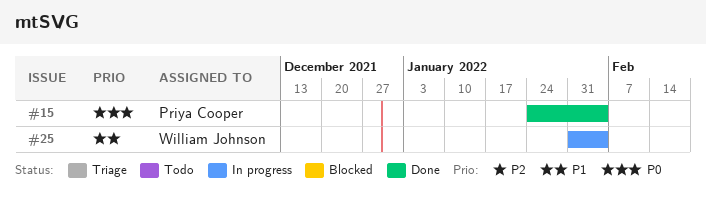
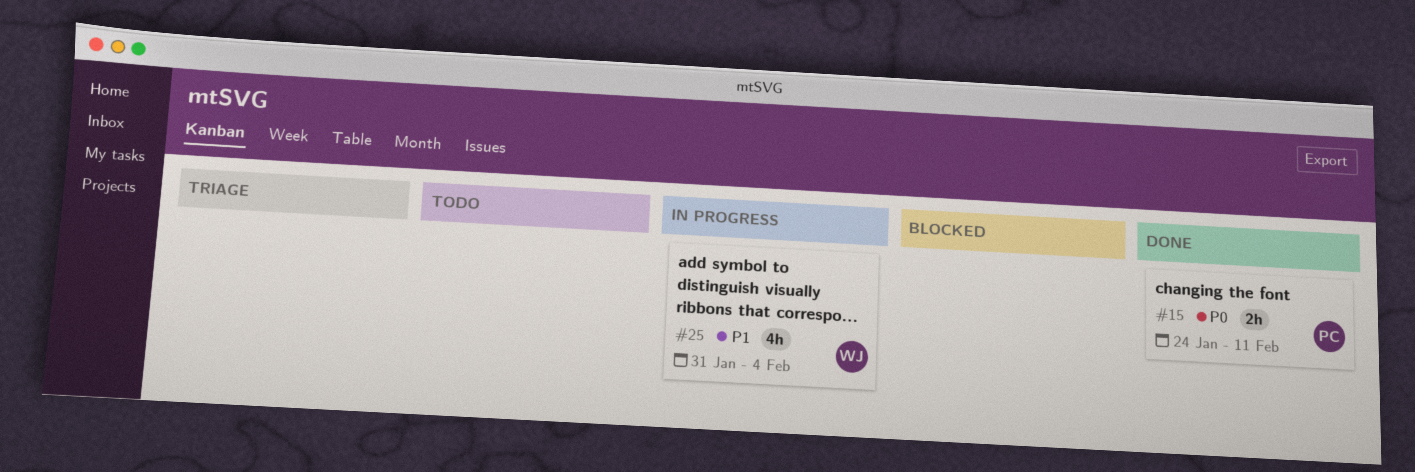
#15, due: Feb 4 -> Feb 11

